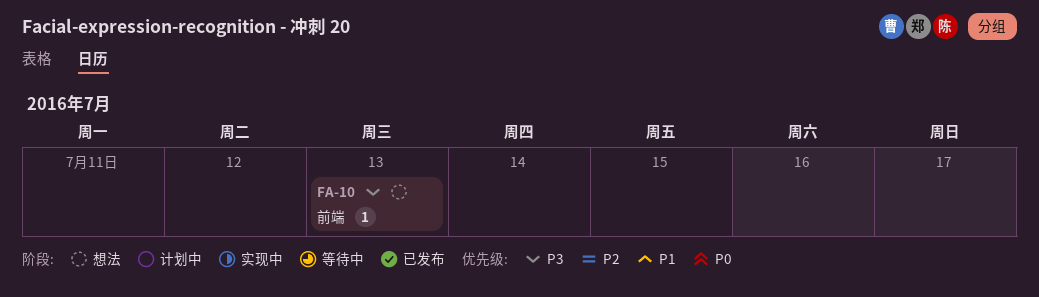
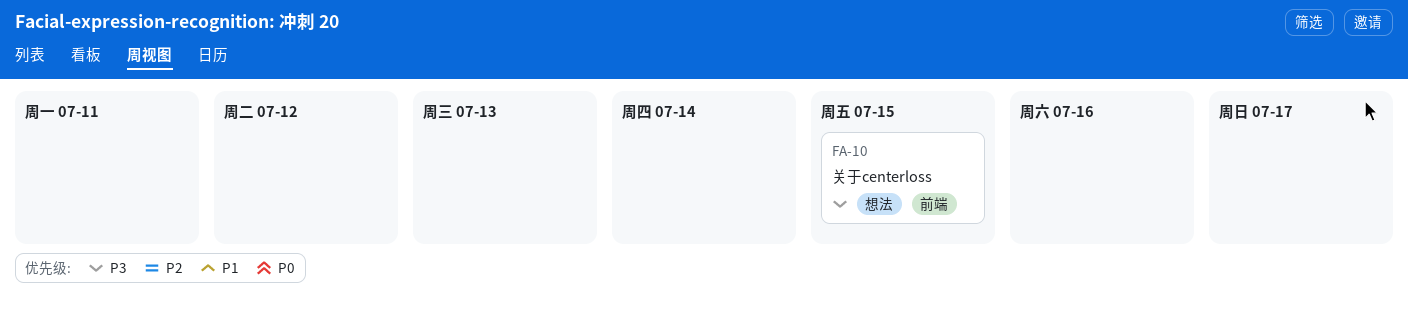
FA-10, due: Jul 13 -> Jul 15

